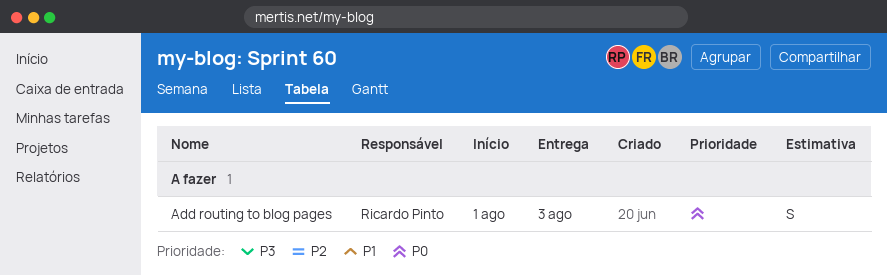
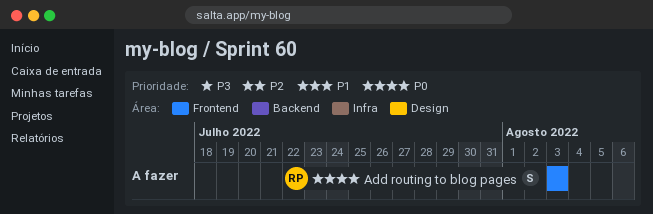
Add routing to blog pages, start: Aug 1 -> Aug 3

